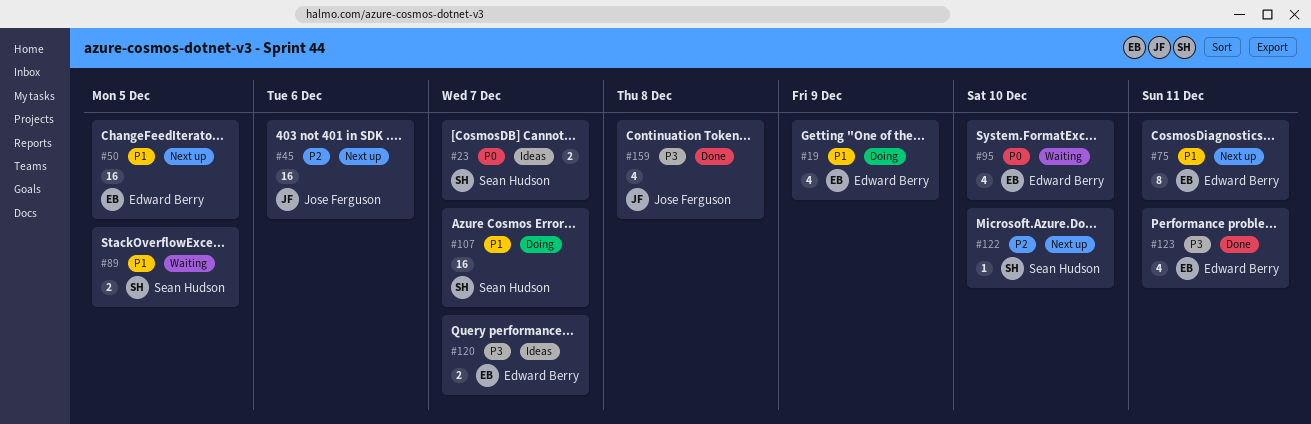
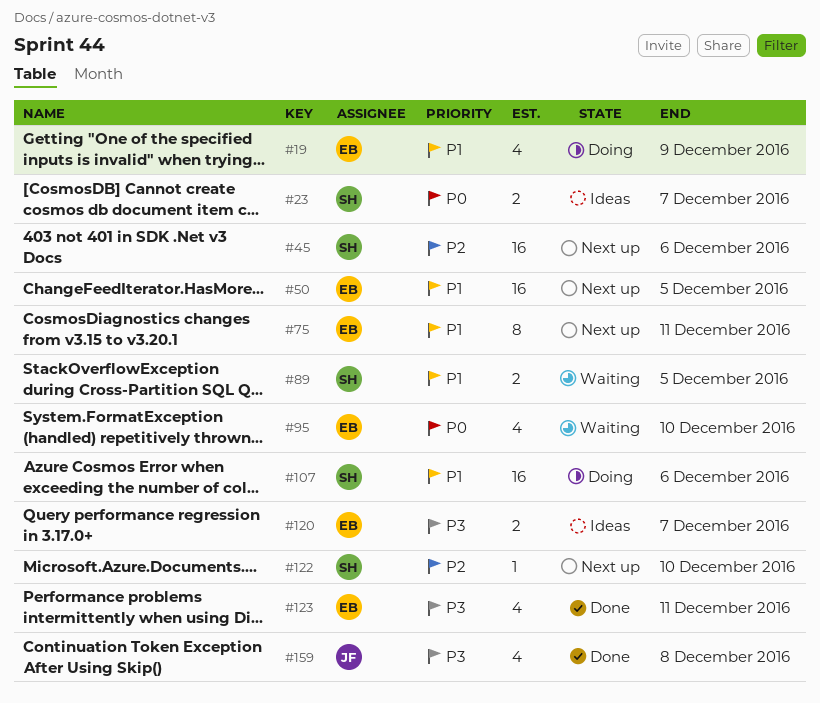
#45, owner: Jose Ferguson -> Sean Hudson
#107, due: Dec 7 -> Dec 6

